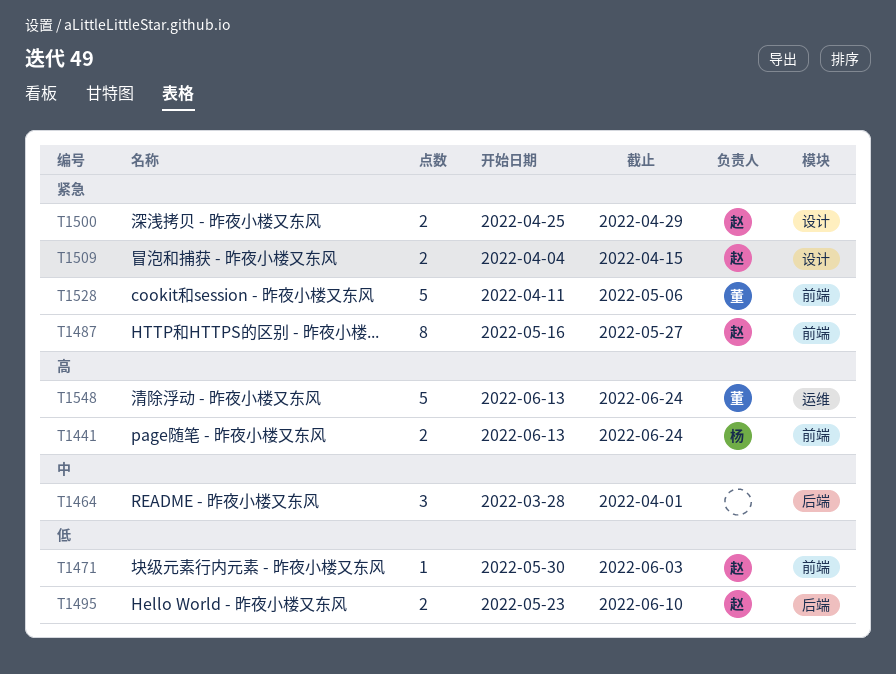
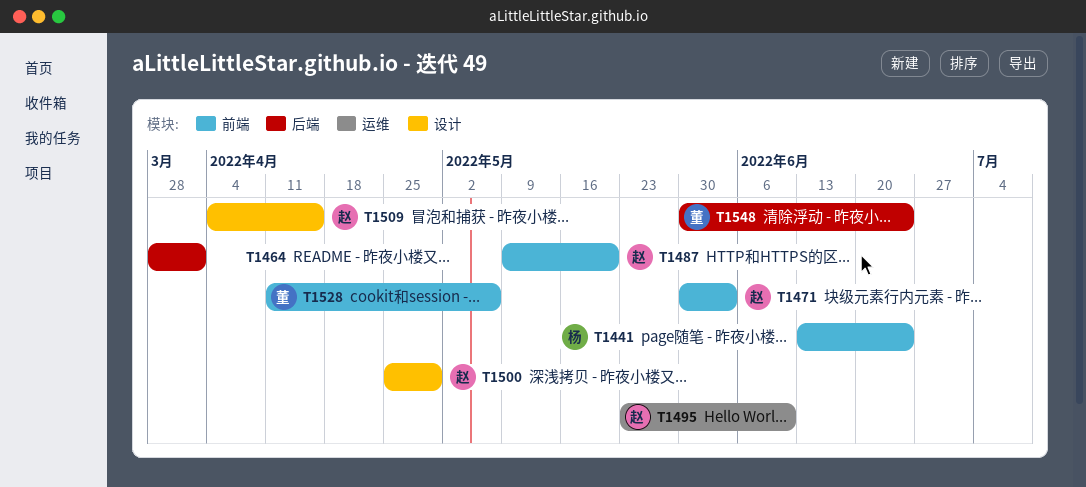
T1487, start: May 16 -> May 9
T1487, due: May 27 -> May 20
T1495, label: 后端 -> 运维
T1548, label: 运维 -> 后端
T1548, start: Jun 13 -> May 30

